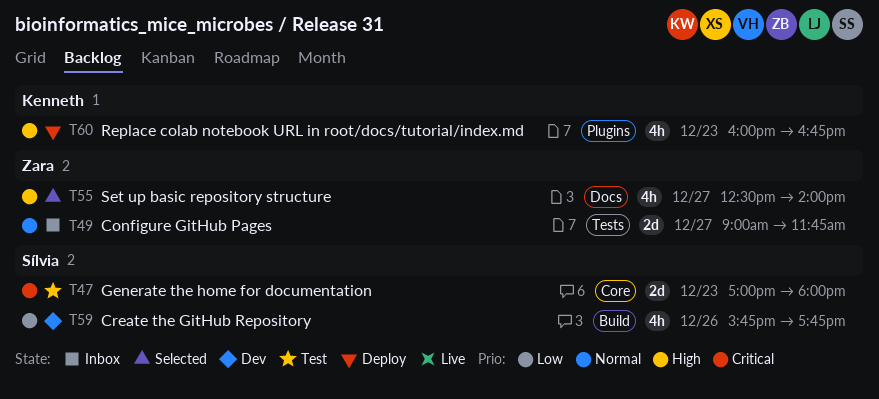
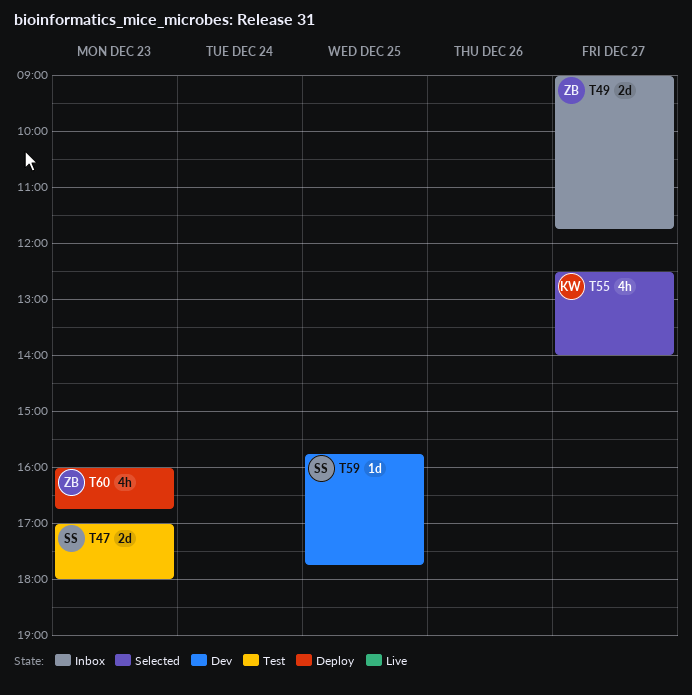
T55, owner: Zara -> Kenneth
T59, estimate: 4h -> 1d
T59, day: Dec 26 -> Dec 25
T60, owner: Kenneth -> Zara

